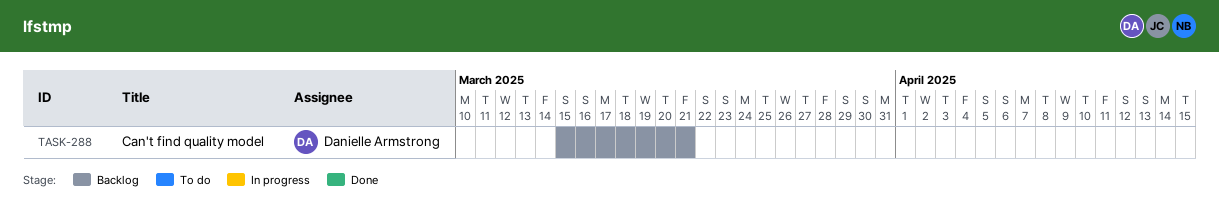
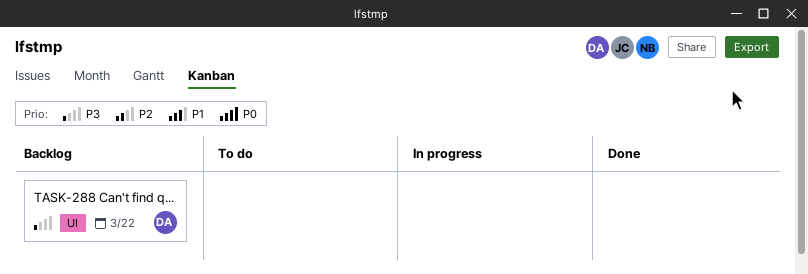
TASK-288, due: Mar 21 -> Mar 22

